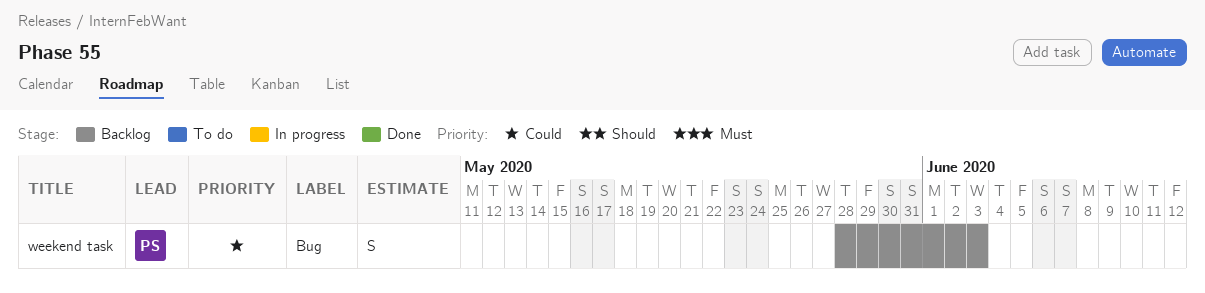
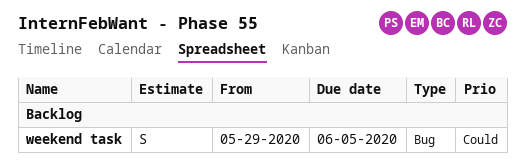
weekend task, start: May 28 -> May 29
weekend task, due: Jun 3 -> Jun 5

